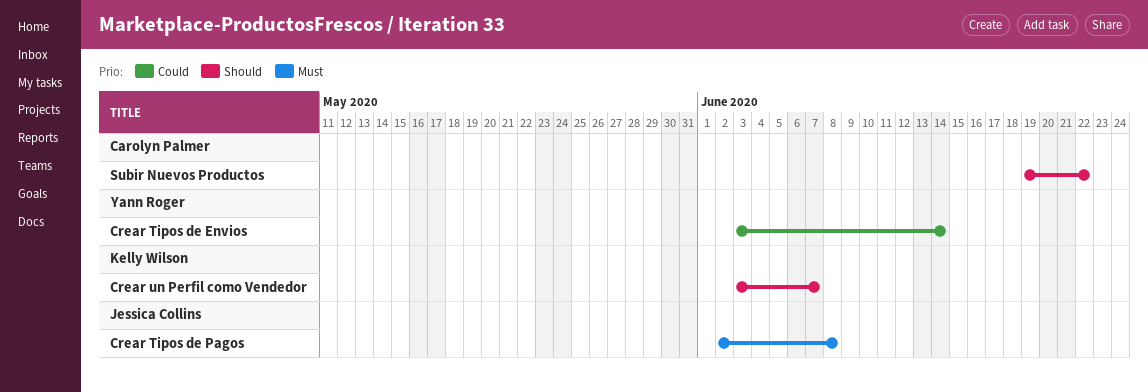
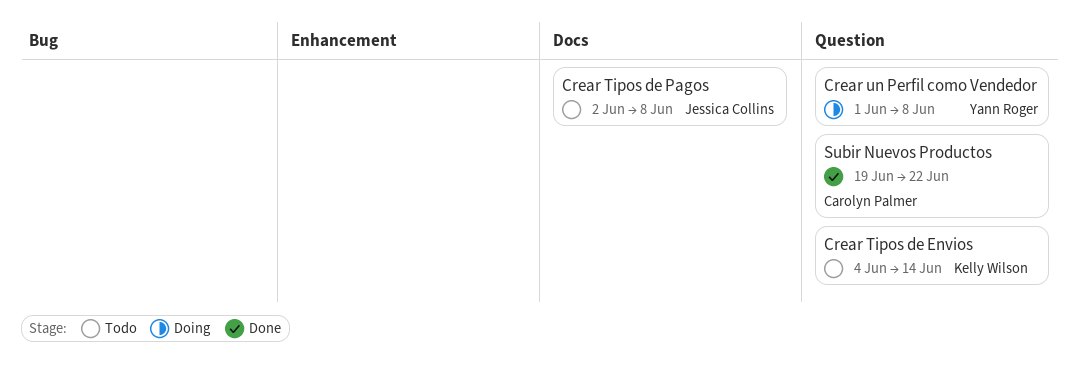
Crear Tipos de Envios, owner: Yann Roger -> Kelly Wilson
Crear Tipos de Envios, start: Jun 3 -> Jun 4
Crear un Perfil como Vendedor, owner: Kelly Wilson -> Yann Roger
Crear un Perfil como Vendedor, start: Jun 3 -> Jun 1
Crear un Perfil como Vendedor, due: Jun 7 -> Jun 8

